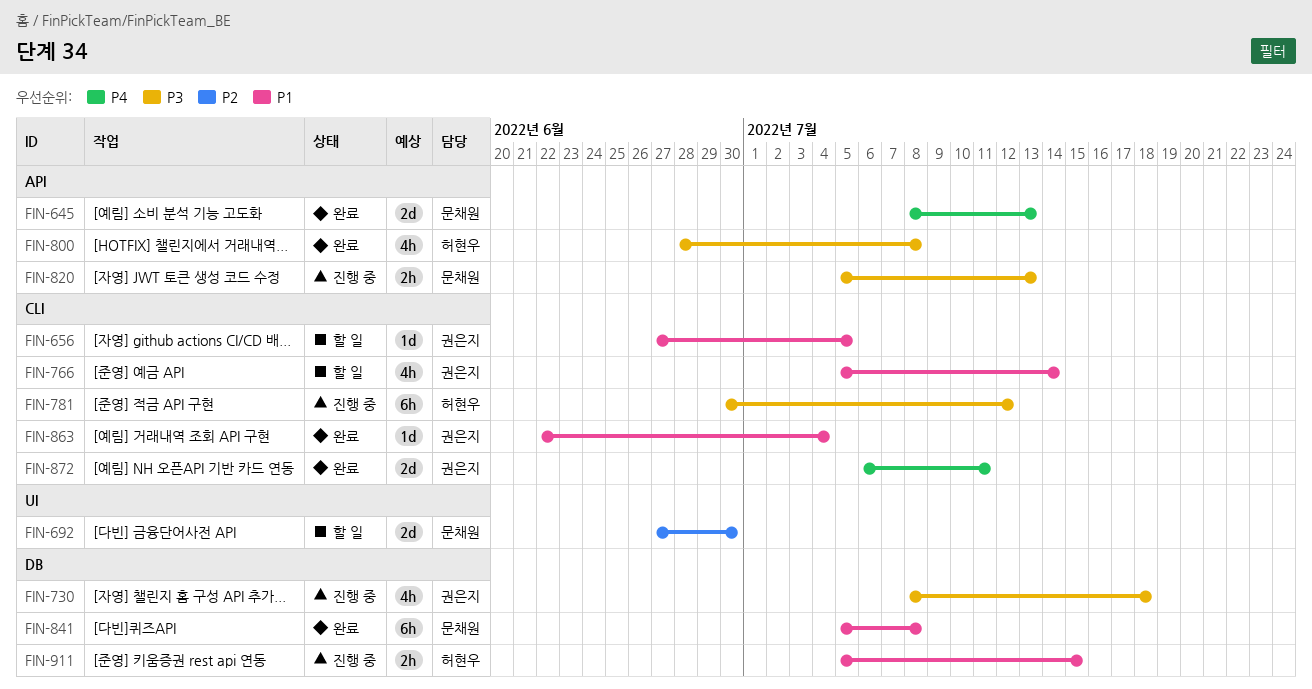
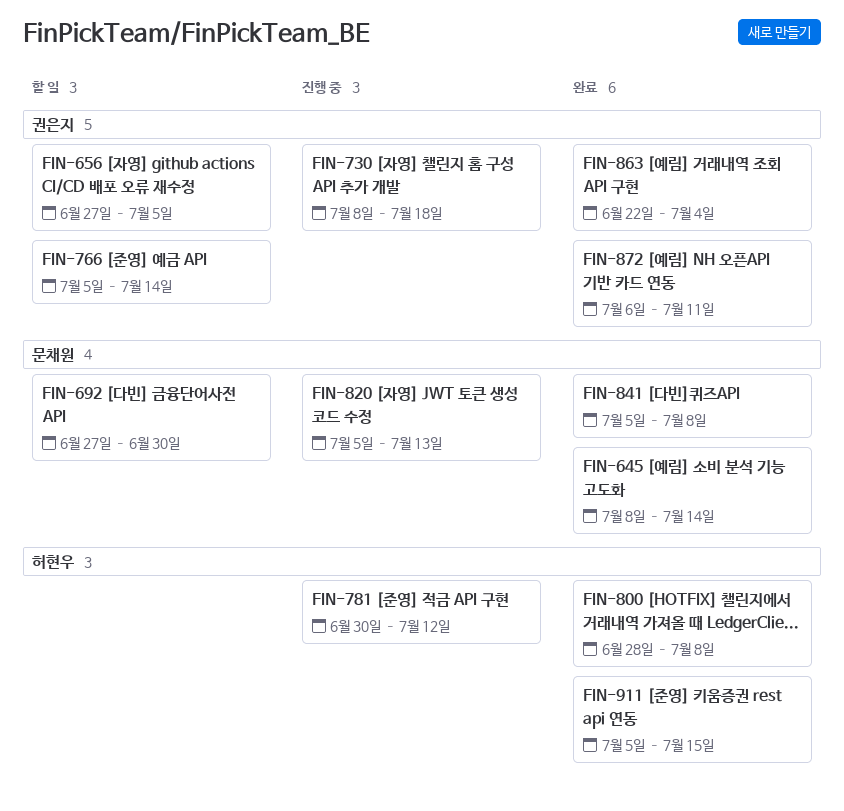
FIN-645, due: Jul 13 -> Jul 14
FIN-911, status: 진행 중 -> 완료

